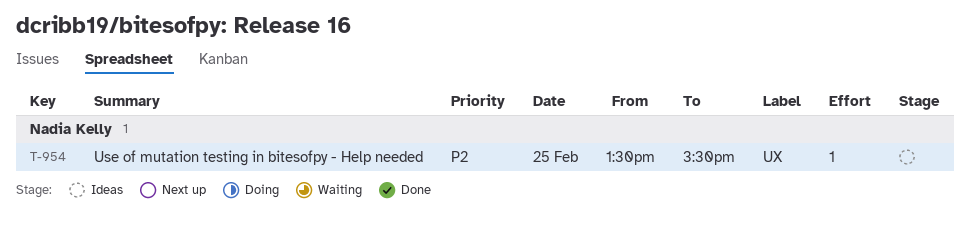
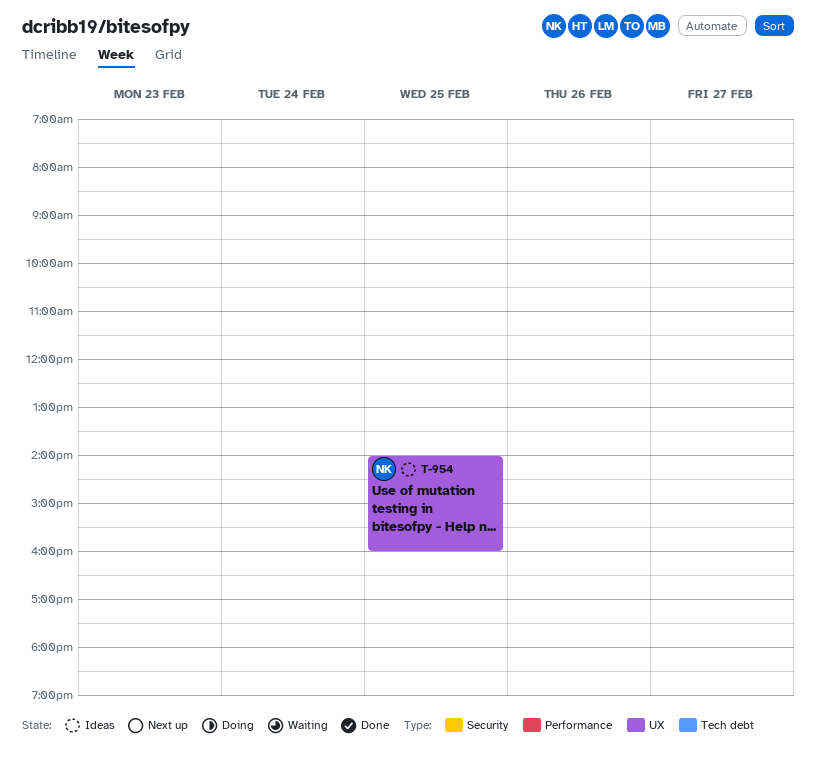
T-954, begins: 13:30 -> 14:00
T-954, ends: 15:30 -> 16:00

